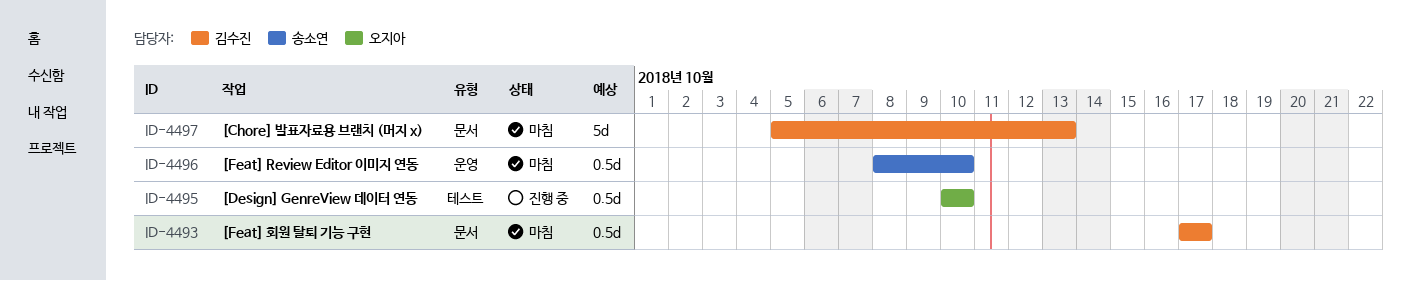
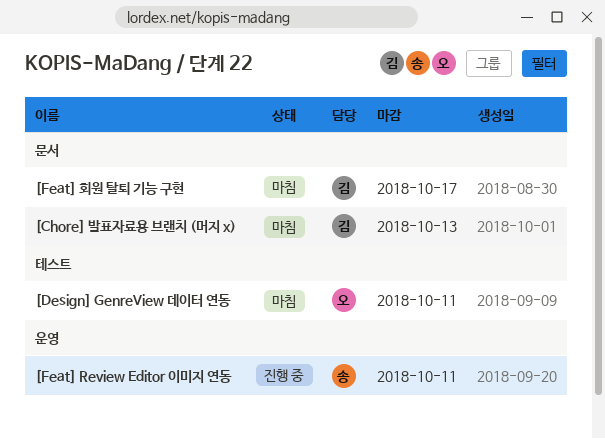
[Design] GenreView 데이터 연동, status: 진행 중 -> 마침
[Design] GenreView 데이터 연동, due: Oct 10 -> Oct 11
[Feat] Review Editor 이미지 연동, status: 마침 -> 진행 중
[Feat] Review Editor 이미지 연동, due: Oct 10 -> Oct 11

